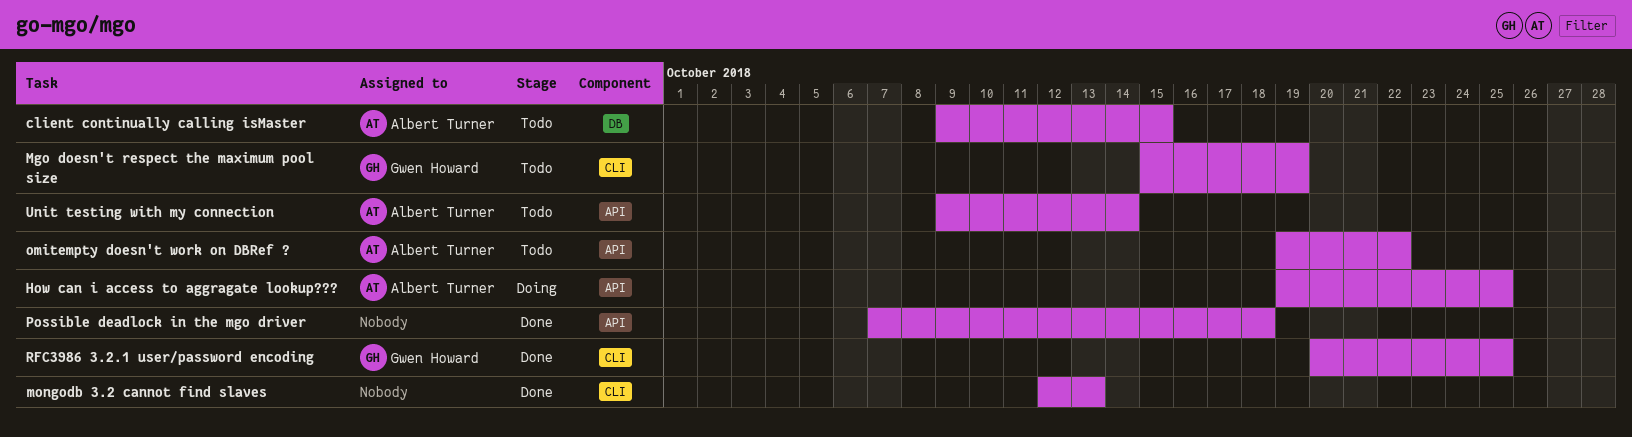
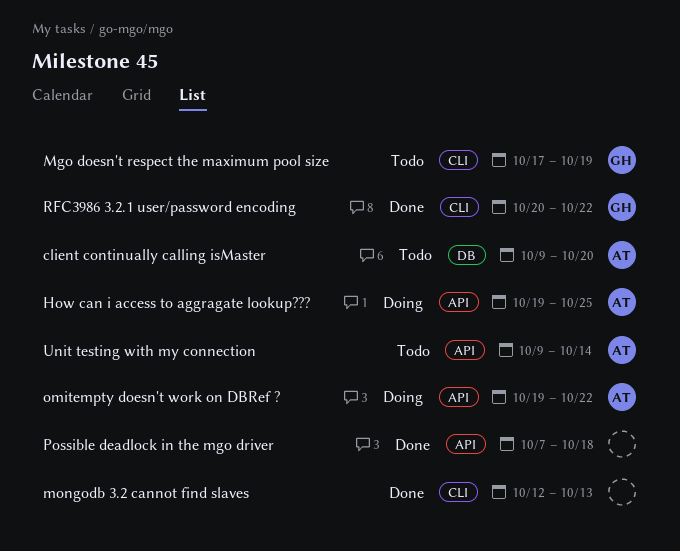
client continually calling isMaster, due: Oct 15 -> Oct 20
Mgo doesn't respect the maximum pool size, start: Oct 15 -> Oct 17
omitempty doesn't work on DBRef ?, status: Todo -> Doing
RFC3986 3.2.1 user/password encoding, due: Oct 25 -> Oct 22

